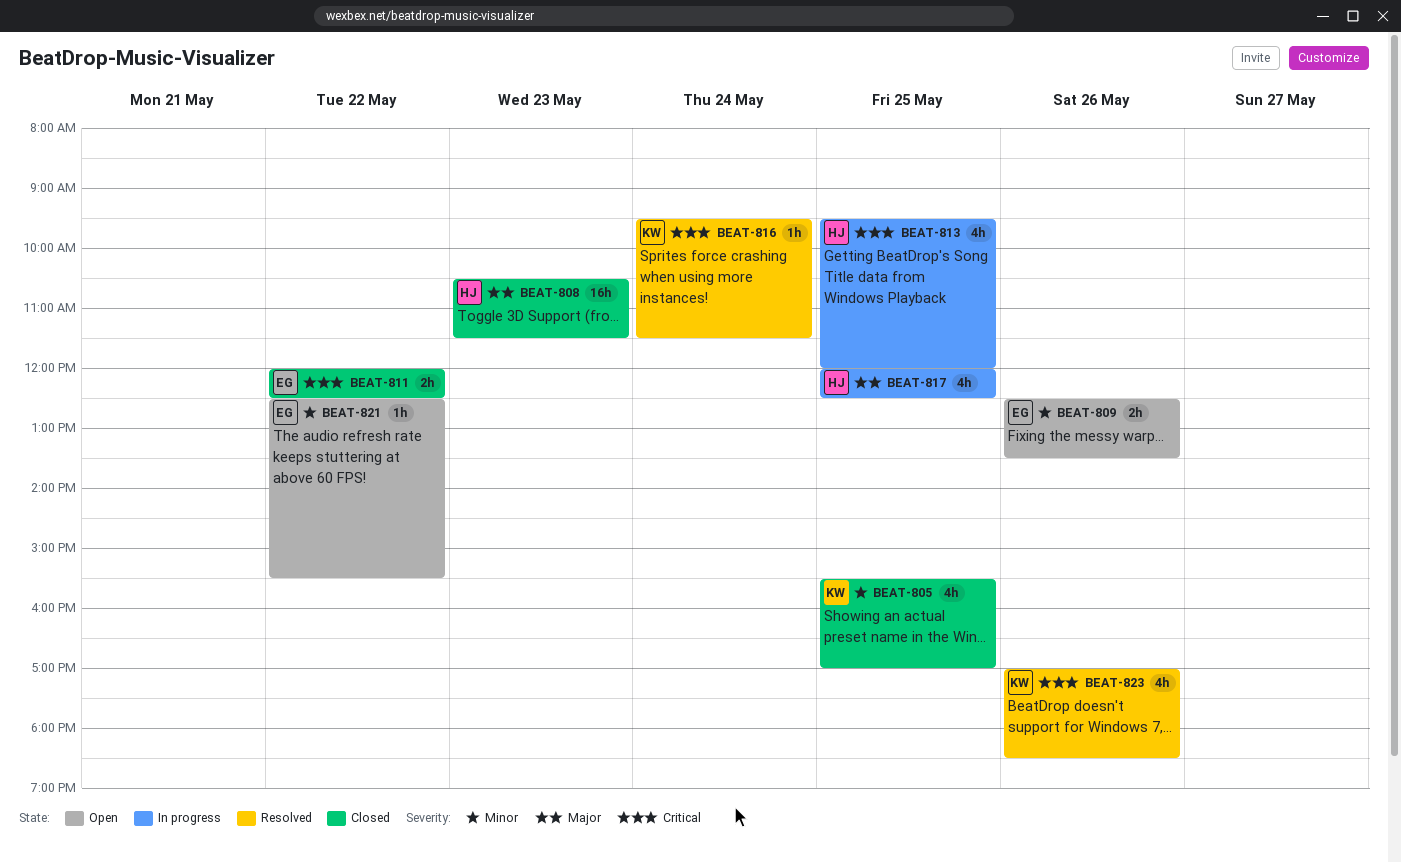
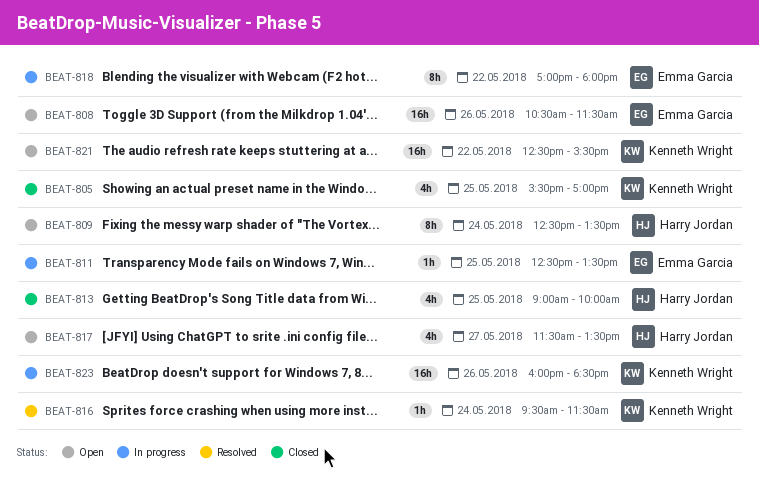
BEAT-808, status: Closed -> Open
BEAT-808, owner: Harry Jordan -> Emma Garcia
BEAT-808, day: May 23 -> May 26
BEAT-809, owner: Emma Garcia -> Harry Jordan
BEAT-809, estimate: 2h -> 8h
BEAT-809, day: May 26 -> May 24
BEAT-811, status: Closed -> In progress
BEAT-811, estimate: 2h -> 1h
BEAT-811, day: May 22 -> May 25
BEAT-811, begins: 12:00 -> 12:30
BEAT-811, ends: 12:30 -> 13:30
BEAT-813, status: In progress -> Closed
BEAT-813, begins: 09:30 -> 09:00
BEAT-813, ends: 12:00 -> 10:00
BEAT-817, status: In progress -> Open
BEAT-817, day: May 25 -> May 27
BEAT-817, begins: 12:00 -> 11:30
BEAT-817, ends: 12:30 -> 13:30
BEAT-818: none -> present
BEAT-821, owner: Emma Garcia -> Kenneth Wright
BEAT-821, estimate: 1h -> 16h
BEAT-823, status: Resolved -> In progress
BEAT-823, estimate: 4h -> 16h
BEAT-823, begins: 17:00 -> 16:00

